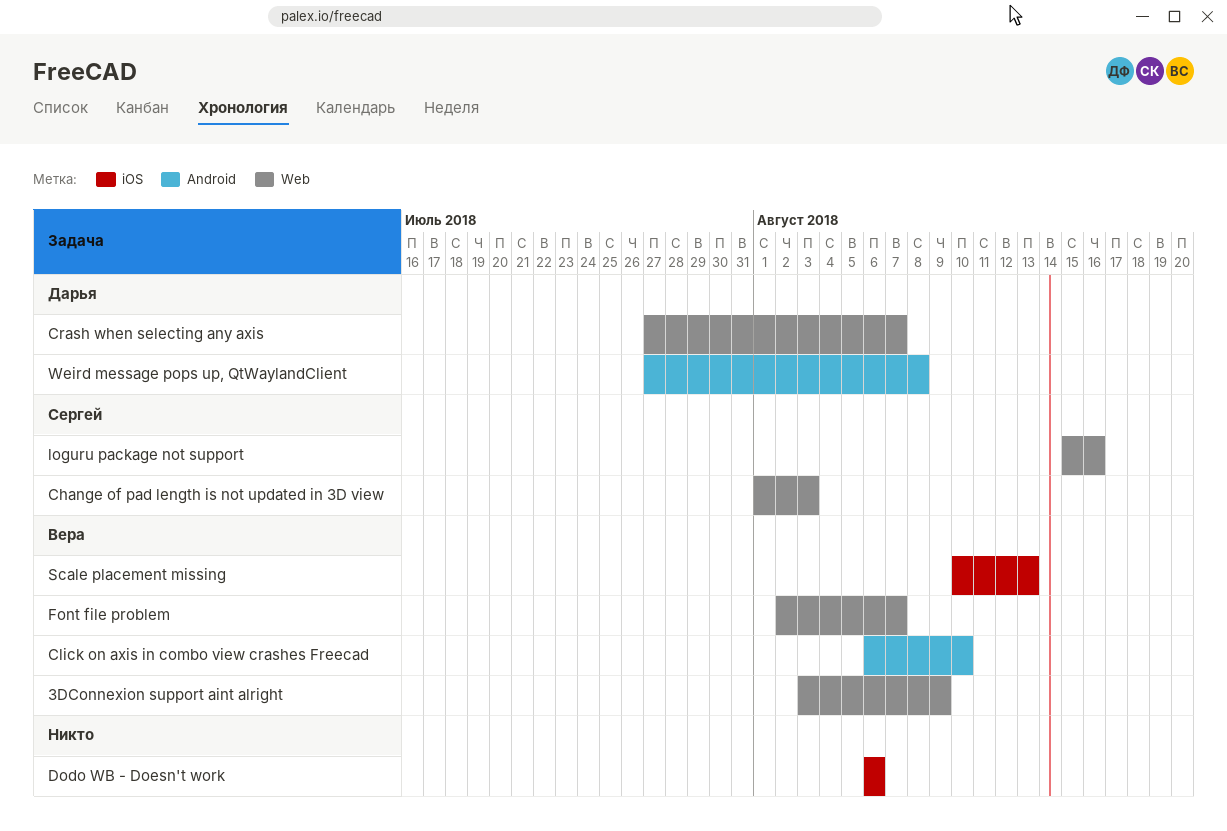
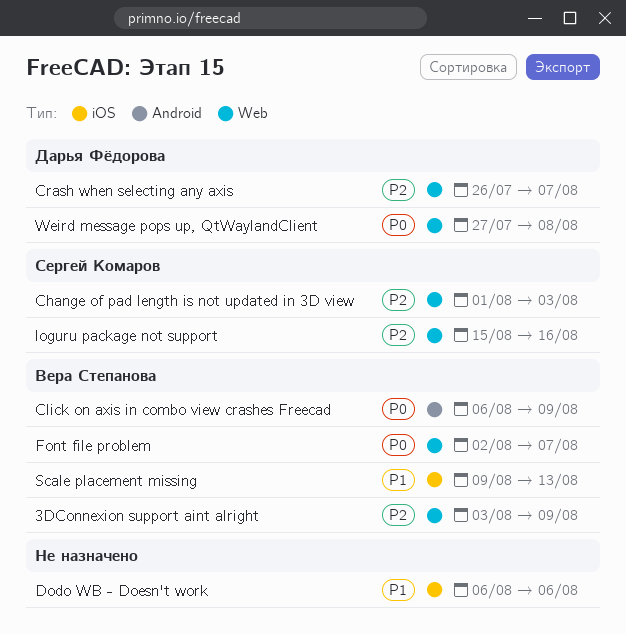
Click on axis in combo view crashes Freecad, due: Aug 10 -> Aug 9
Crash when selecting any axis, start: Jul 27 -> Jul 26
Scale placement missing, start: Aug 10 -> Aug 9
Weird message pops up, QtWaylandClient, label: Android -> Web

